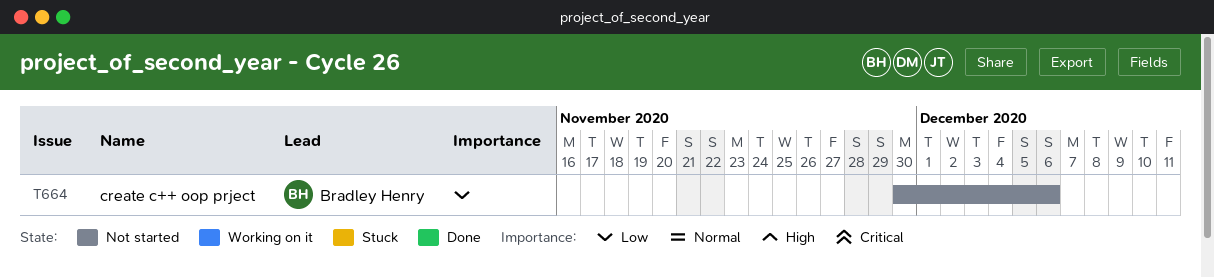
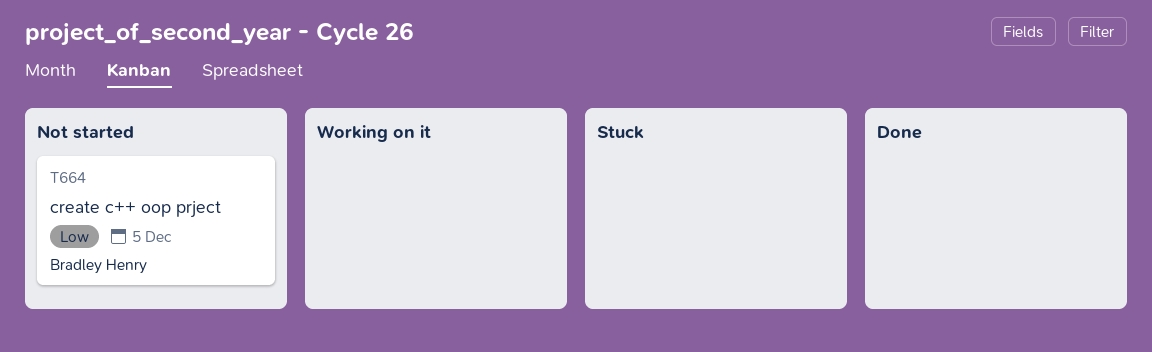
T664, due: Dec 6 -> Dec 5

